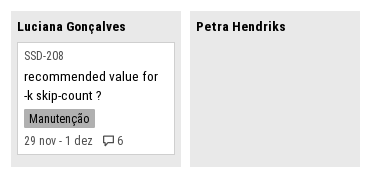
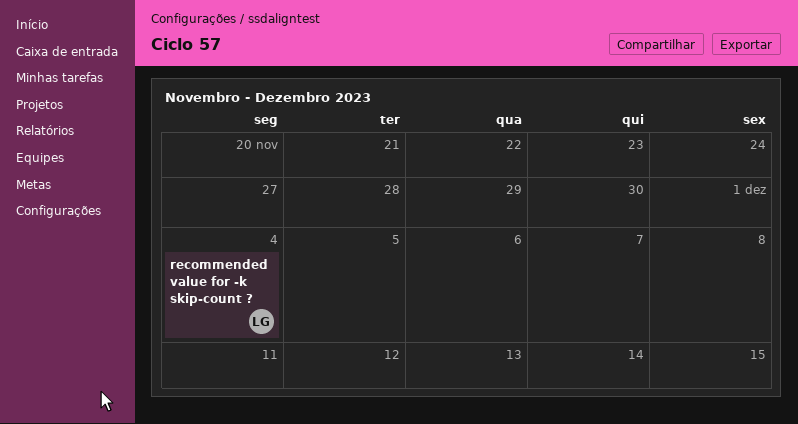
recommended value for -k skip-count ?, due: Dec 1 -> Dec 4

